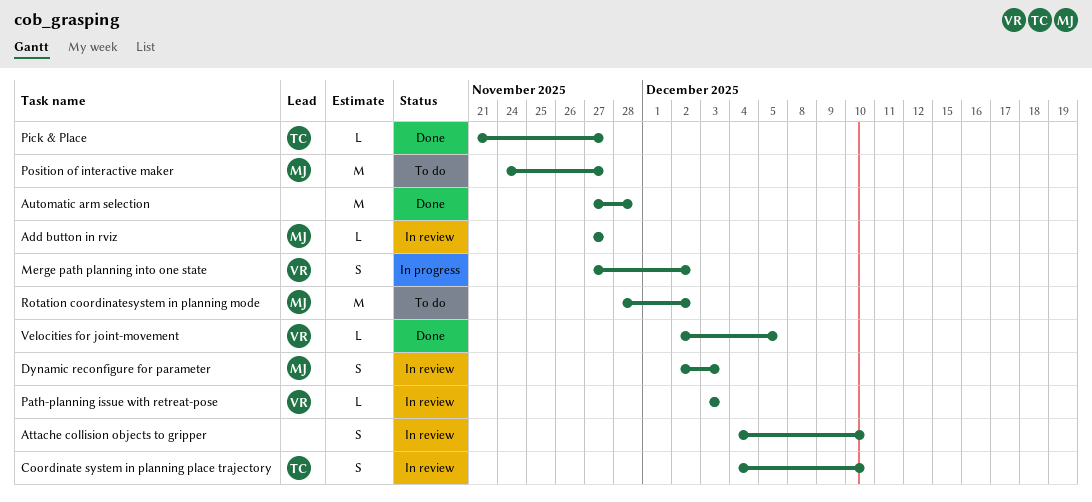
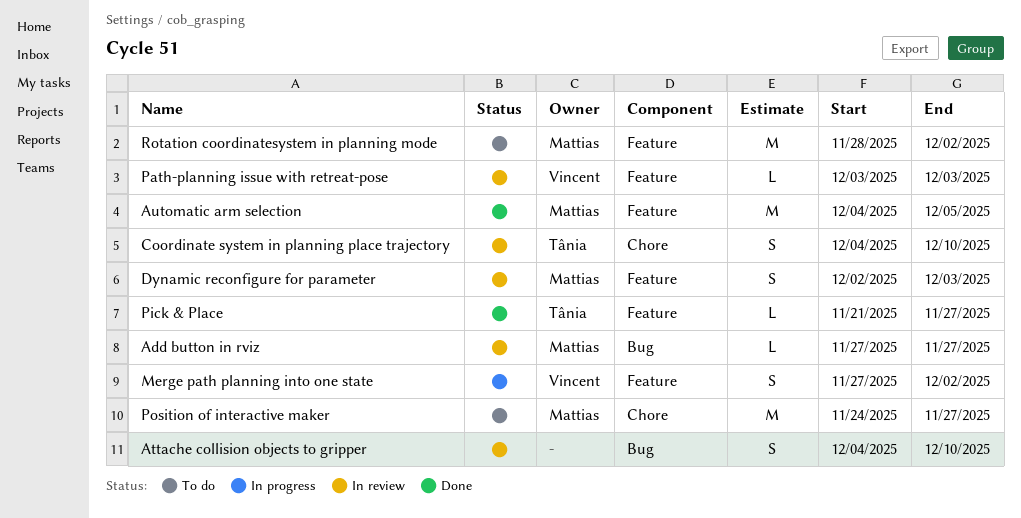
Automatic arm selection, owner: none -> Mattias
Automatic arm selection, start: Nov 27 -> Dec 4
Automatic arm selection, due: Nov 28 -> Dec 5
Velocities for joint-movement: present -> none

